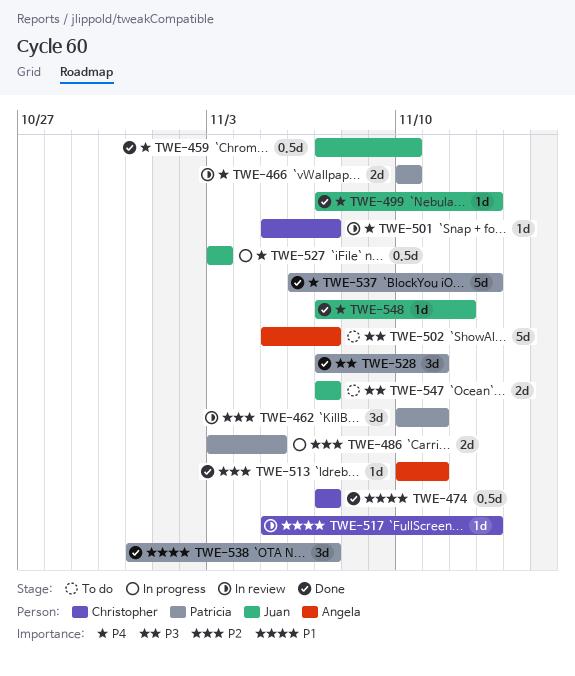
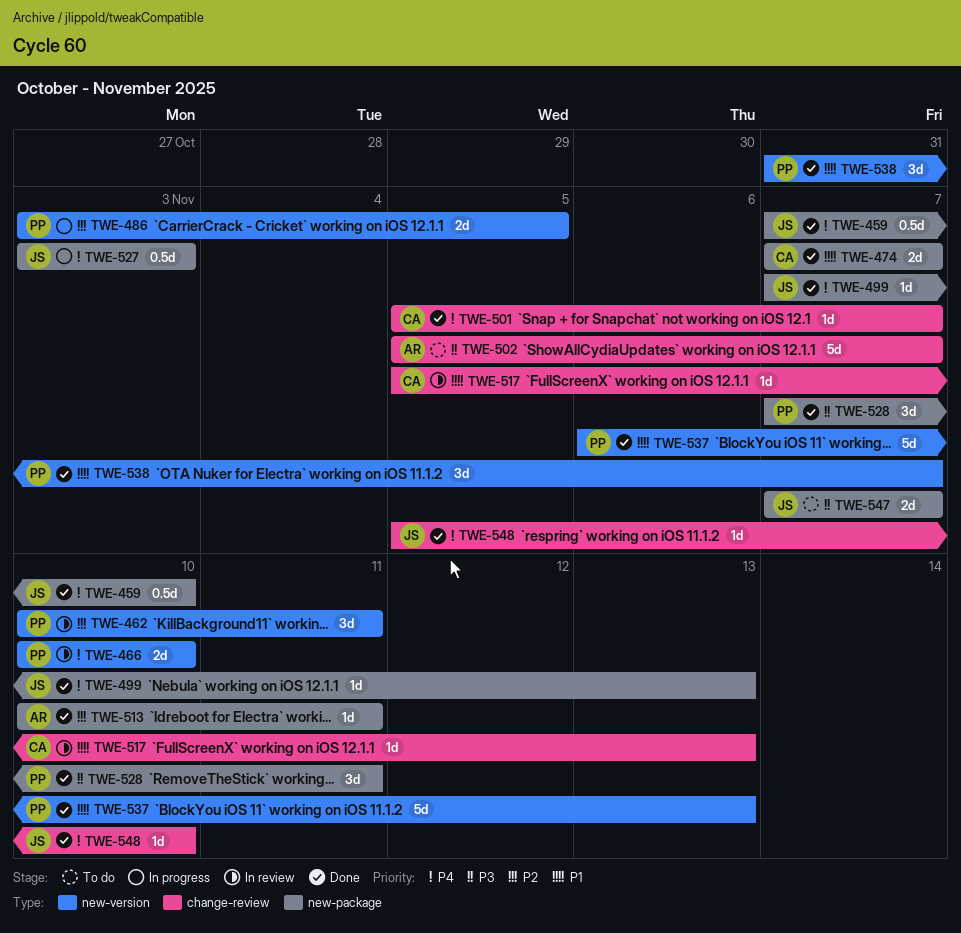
TWE-474, estimate: 0.5d -> 2d
TWE-501, status: In review -> Done
TWE-537, priority: P4 -> P1
TWE-548, start: Nov 7 -> Nov 5
TWE-548, due: Nov 12 -> Nov 10

